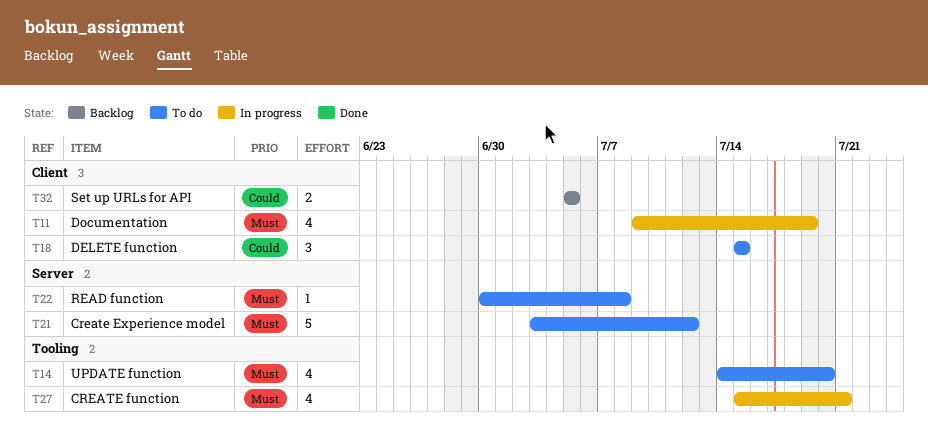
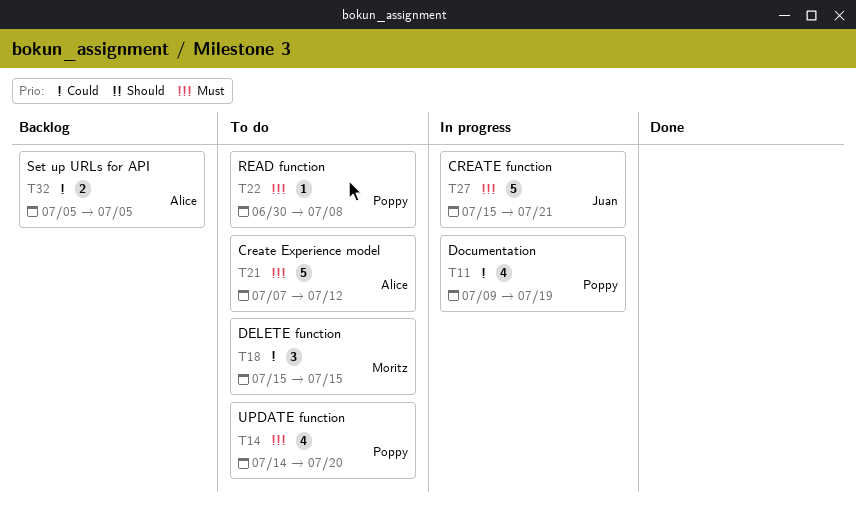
T11, priority: Must -> Could
T21, start: Jul 3 -> Jul 7
T27, estimate: 4 -> 5

